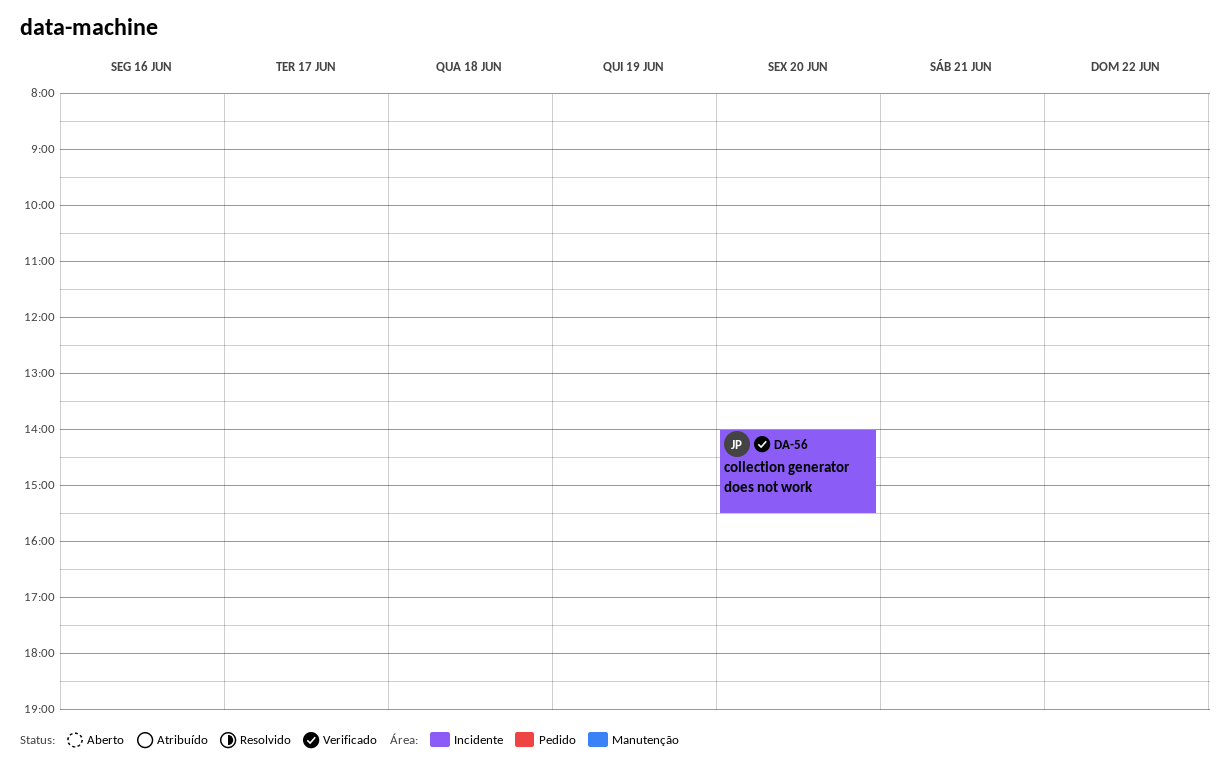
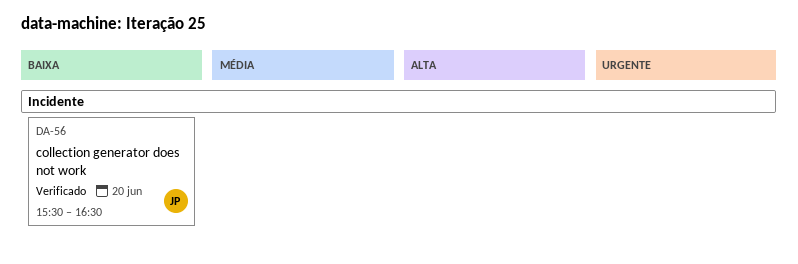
DA-56, begins: 14:00 -> 15:30
DA-56, ends: 15:30 -> 16:30

